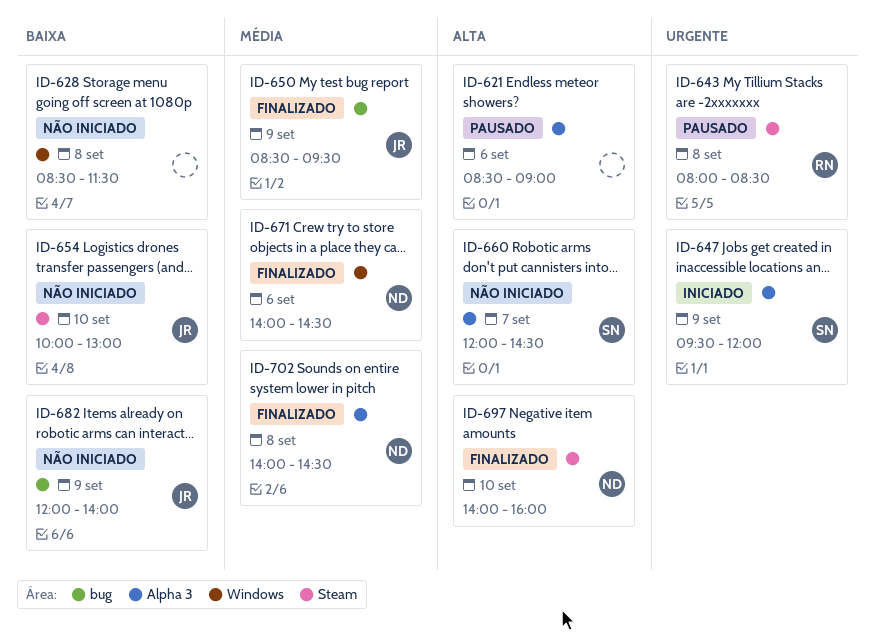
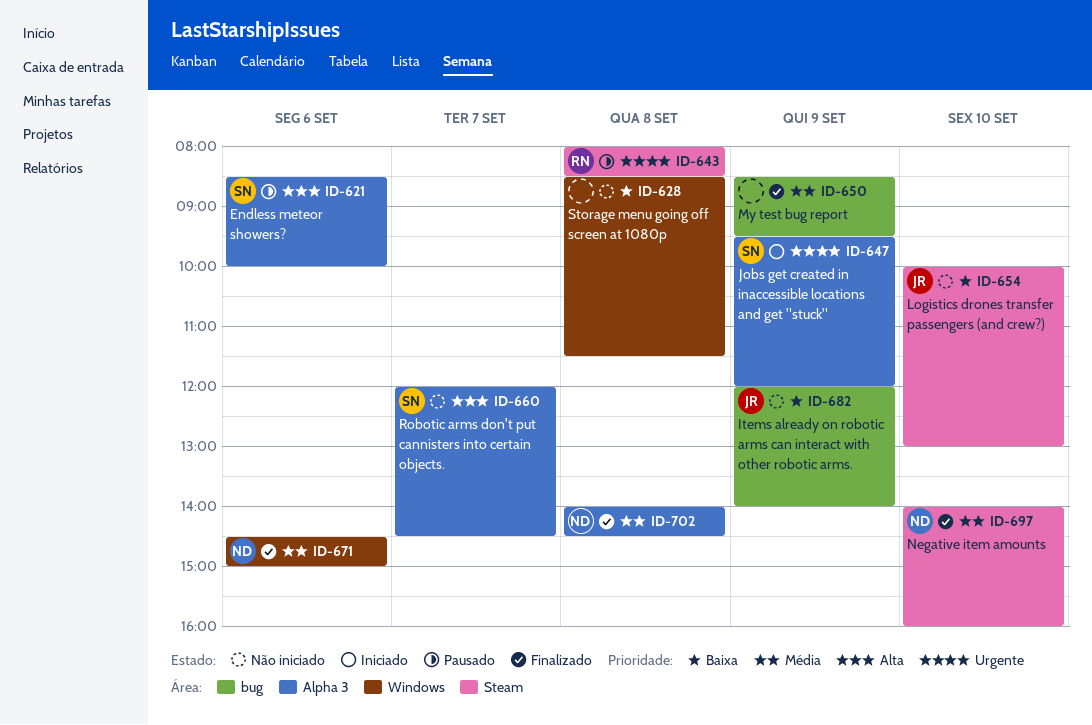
ID-621, owner: none -> SN
ID-621, ends: 09:00 -> 10:00
ID-650, owner: JR -> none
ID-671, begins: 14:00 -> 14:30
ID-671, ends: 14:30 -> 15:00
ID-697, priority: Alta -> Média

